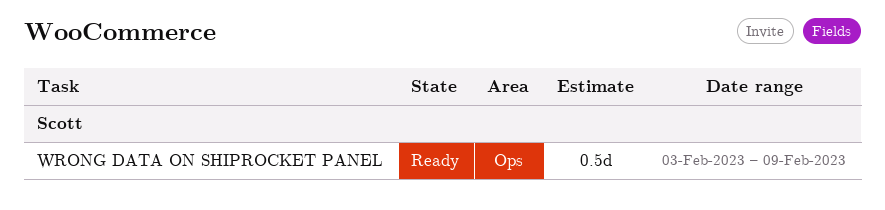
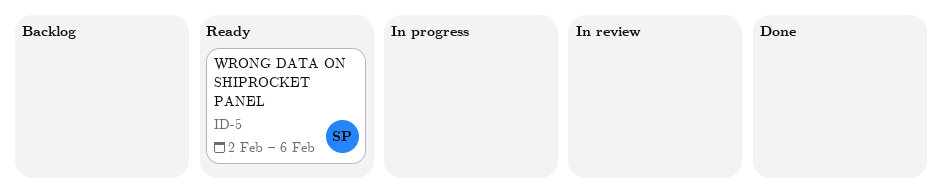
WRONG DATA ON SHIPROCKET PANEL, start: Feb 3 -> Feb 2
WRONG DATA ON SHIPROCKET PANEL, due: Feb 9 -> Feb 6

